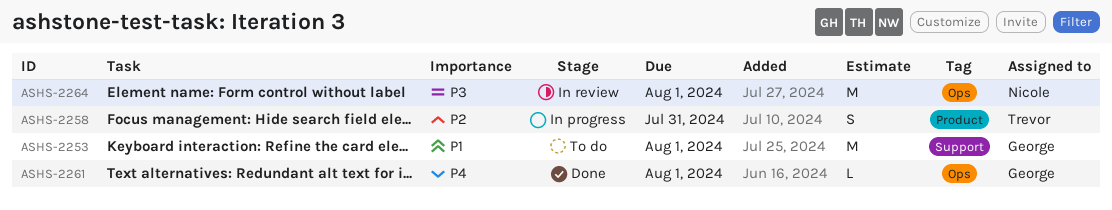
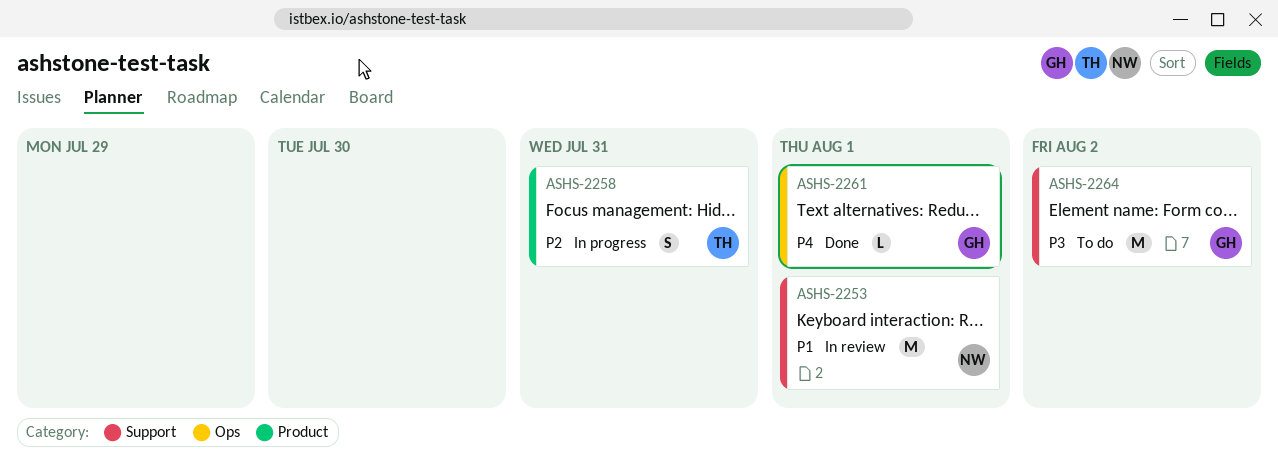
ASHS-2253, status: To do -> In review
ASHS-2253, owner: George -> Nicole
ASHS-2264, status: In review -> To do
ASHS-2264, owner: Nicole -> George
ASHS-2264, label: Ops -> Support
ASHS-2264, due: Aug 1 -> Aug 2

